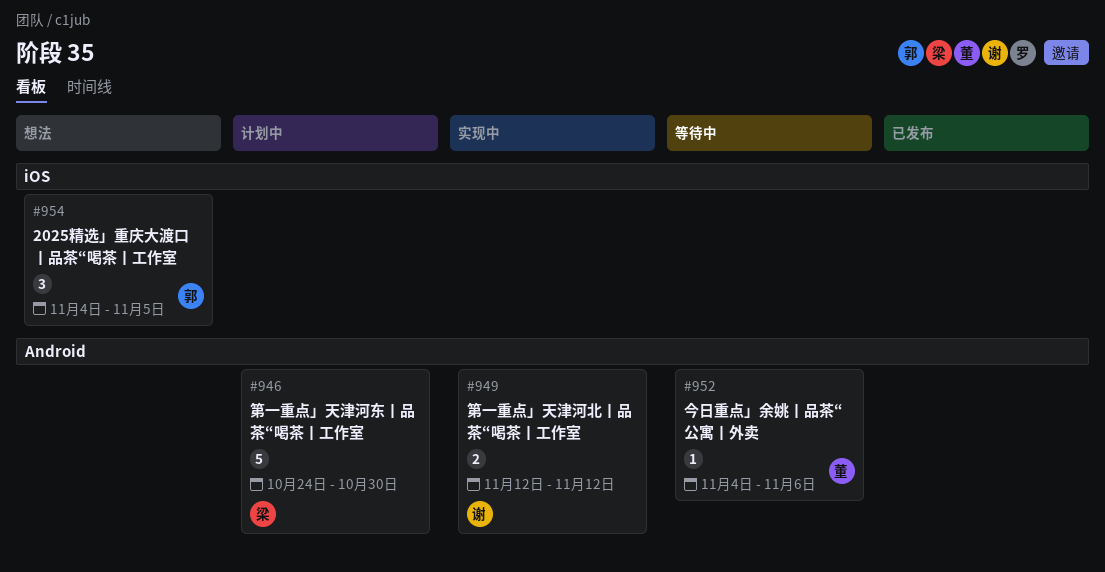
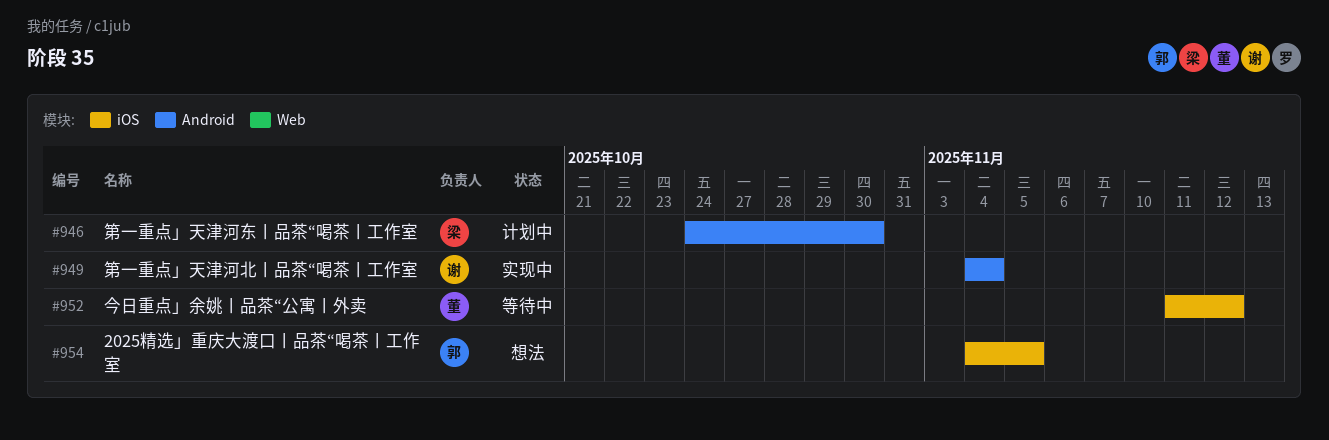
#949, start: Nov 12 -> Nov 4
#949, due: Nov 12 -> Nov 4
#952, label: Android -> iOS
#952, start: Nov 4 -> Nov 11
#952, due: Nov 6 -> Nov 12

